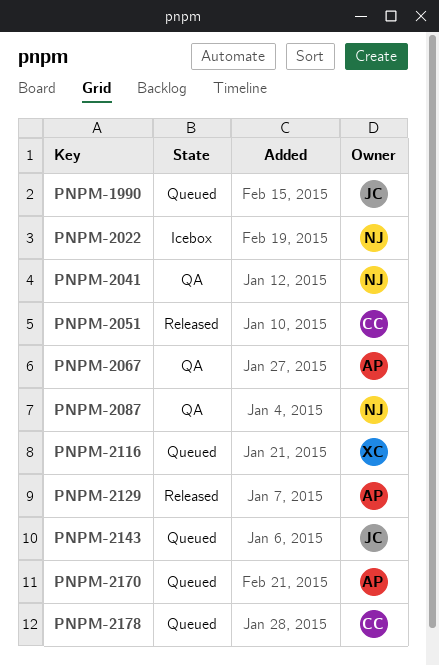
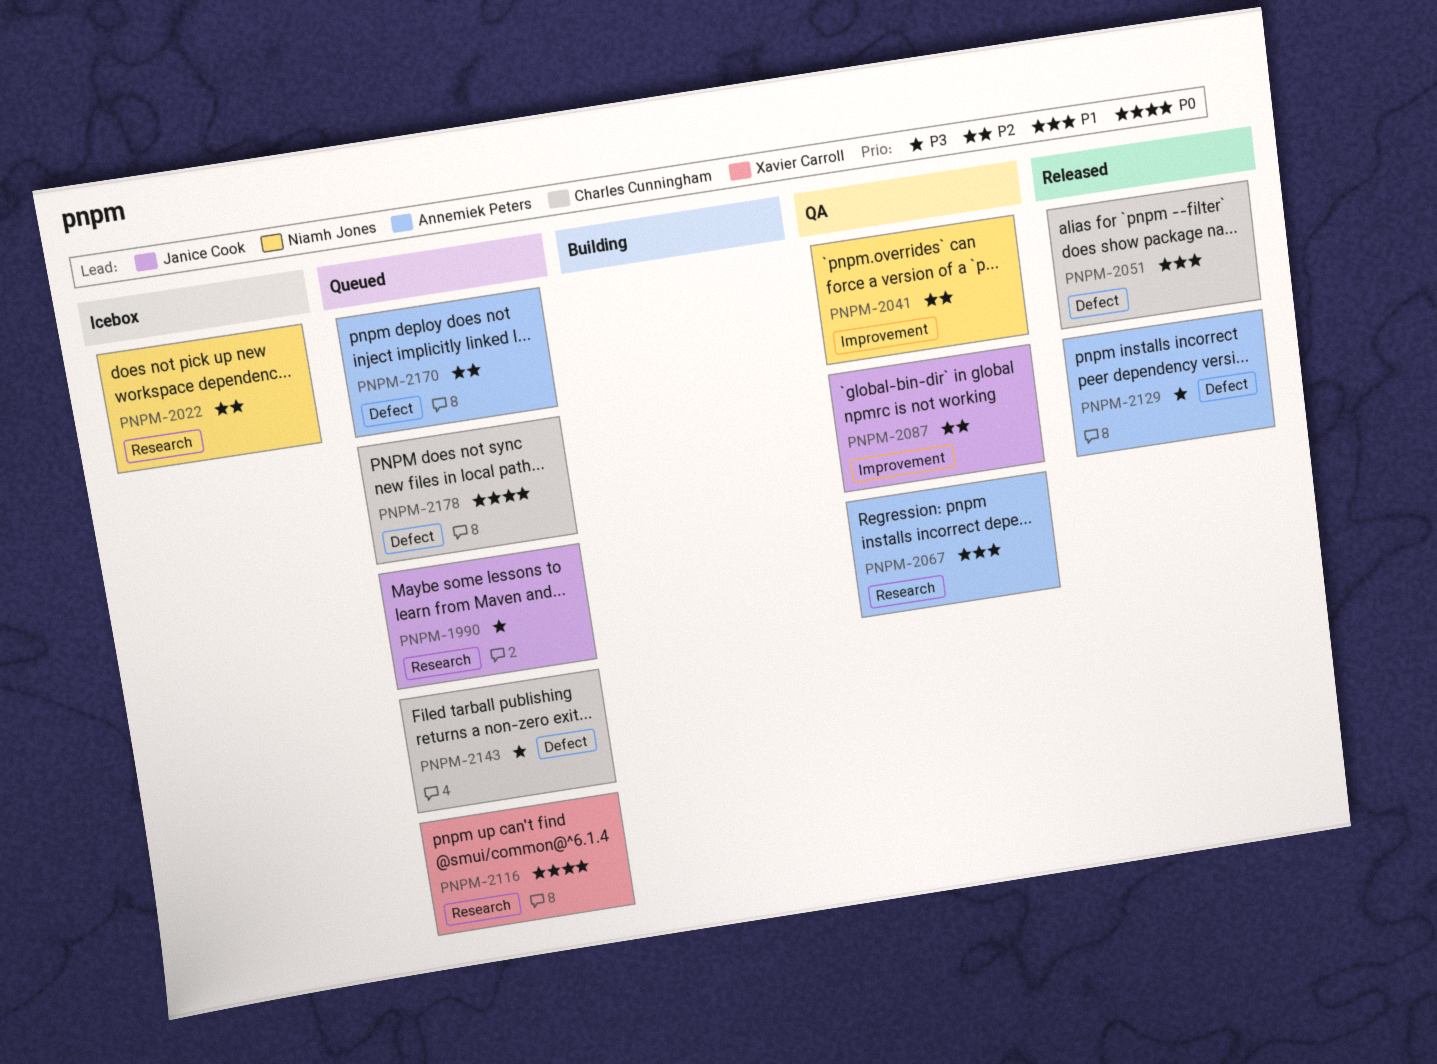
PNPM-2087, owner: Niamh Jones -> Janice Cook
PNPM-2143, owner: Janice Cook -> Charles Cunningham

